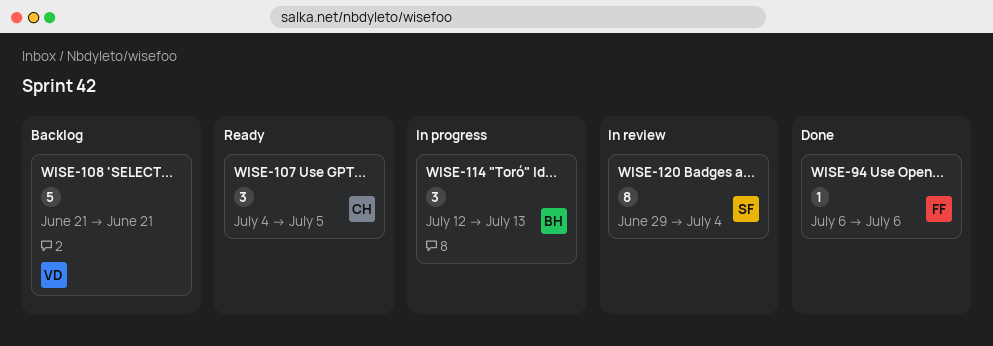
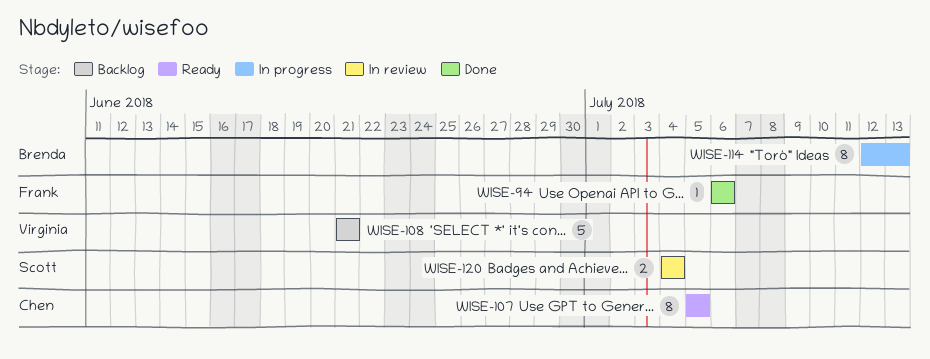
WISE-107, estimate: 3 -> 8
WISE-107, start: Jul 4 -> Jul 5
WISE-114, estimate: 3 -> 8
WISE-120, estimate: 8 -> 2
WISE-120, start: Jun 29 -> Jul 4

